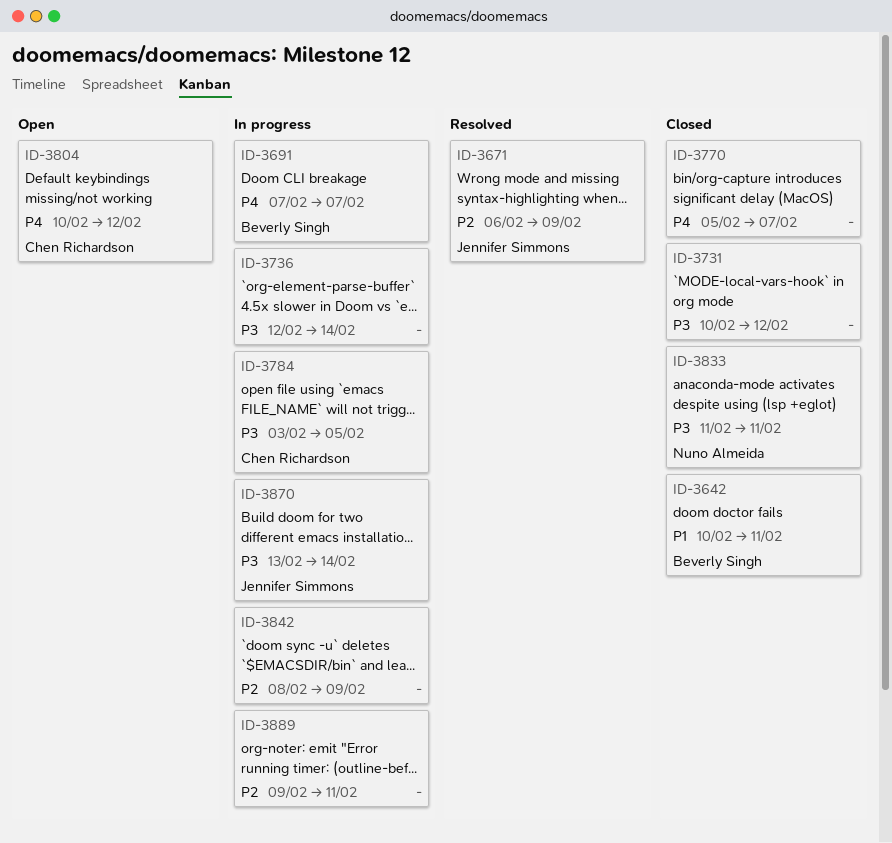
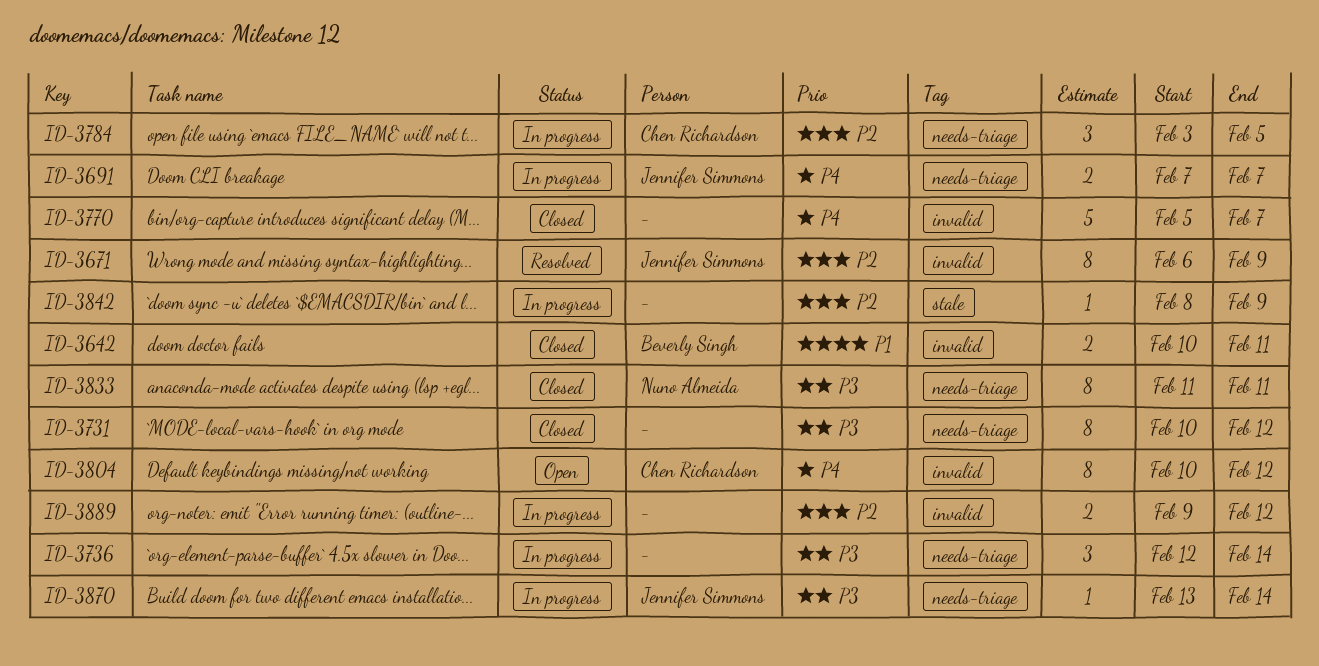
ID-3691, owner: Beverly Singh -> Jennifer Simmons
ID-3784, priority: P3 -> P2
ID-3889, due: Feb 11 -> Feb 12

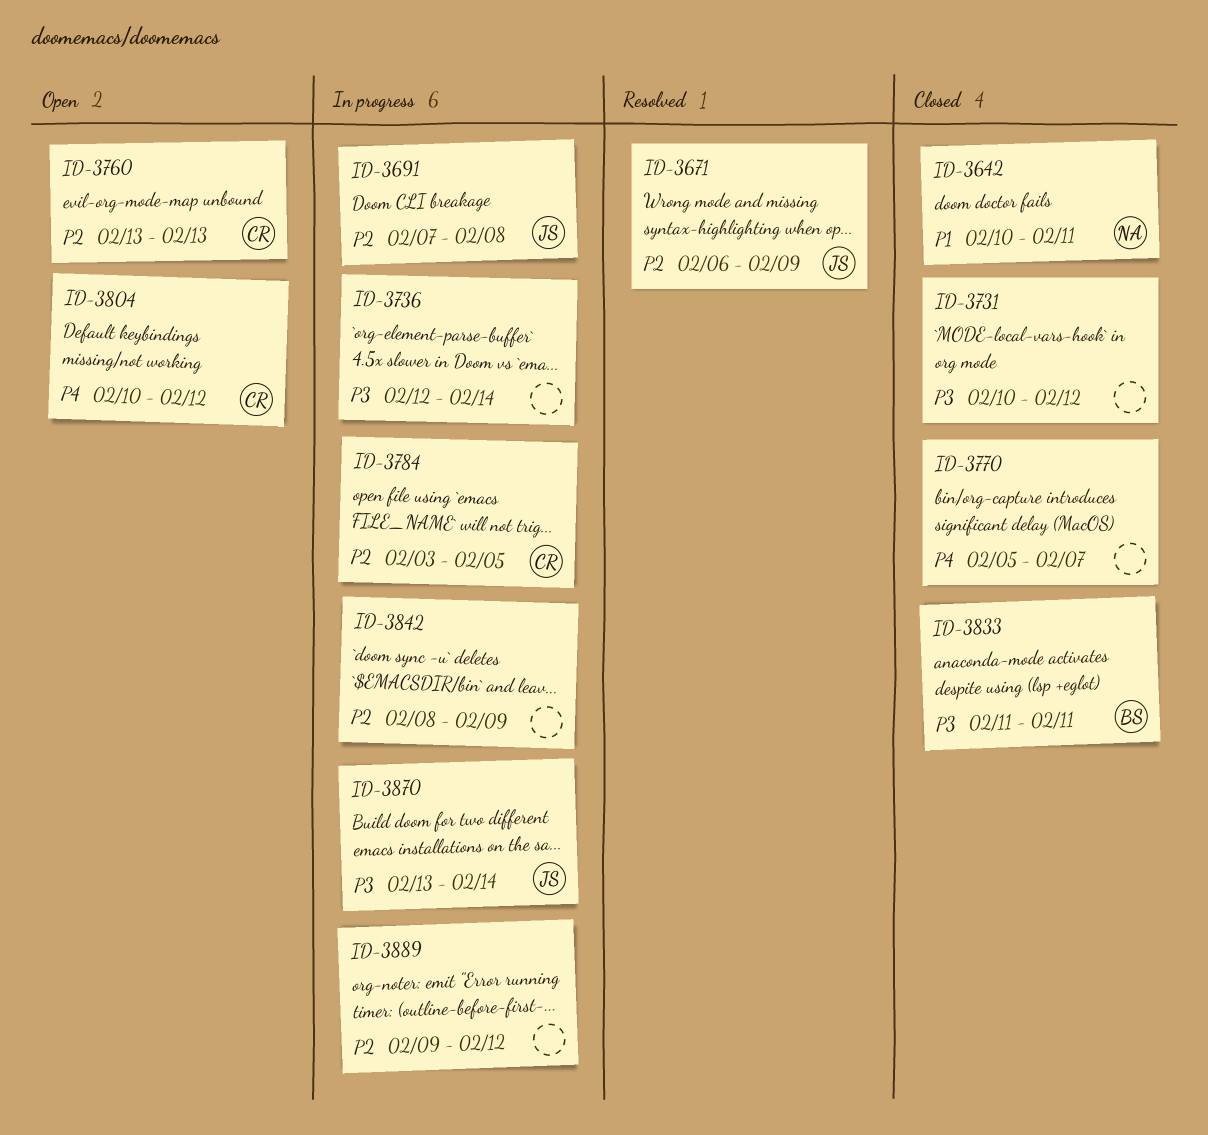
ID-3642, owner: Beverly Singh -> Nuno Almeida
ID-3691, priority: P4 -> P2
ID-3691, due: Feb 7 -> Feb 8
ID-3760: none -> present
ID-3833, owner: Nuno Almeida -> Beverly Singh

